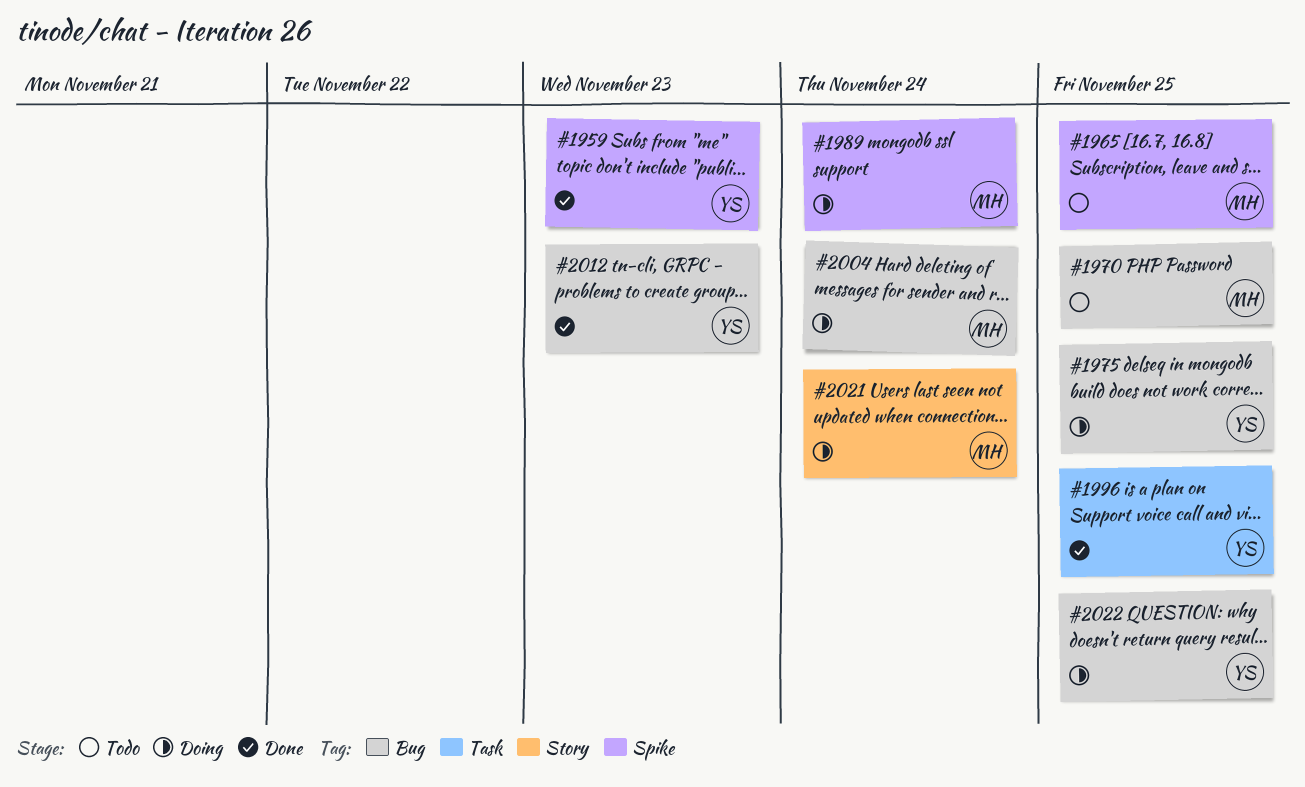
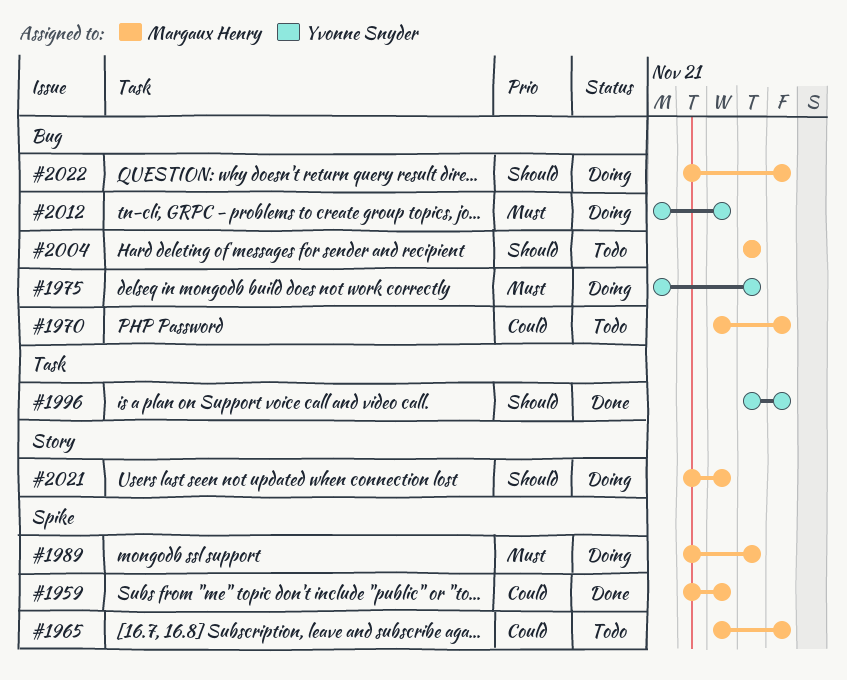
#1959, owner: Yvonne Snyder -> Margaux Henry
#1975, due: Nov 25 -> Nov 24
#2004, status: Doing -> Todo
#2012, status: Done -> Doing
#2021, due: Nov 24 -> Nov 23
#2022, owner: Yvonne Snyder -> Margaux Henry

